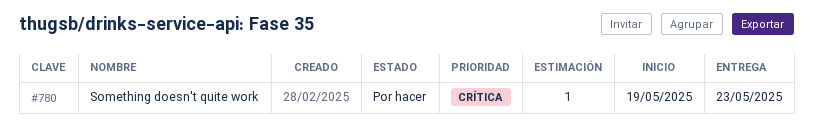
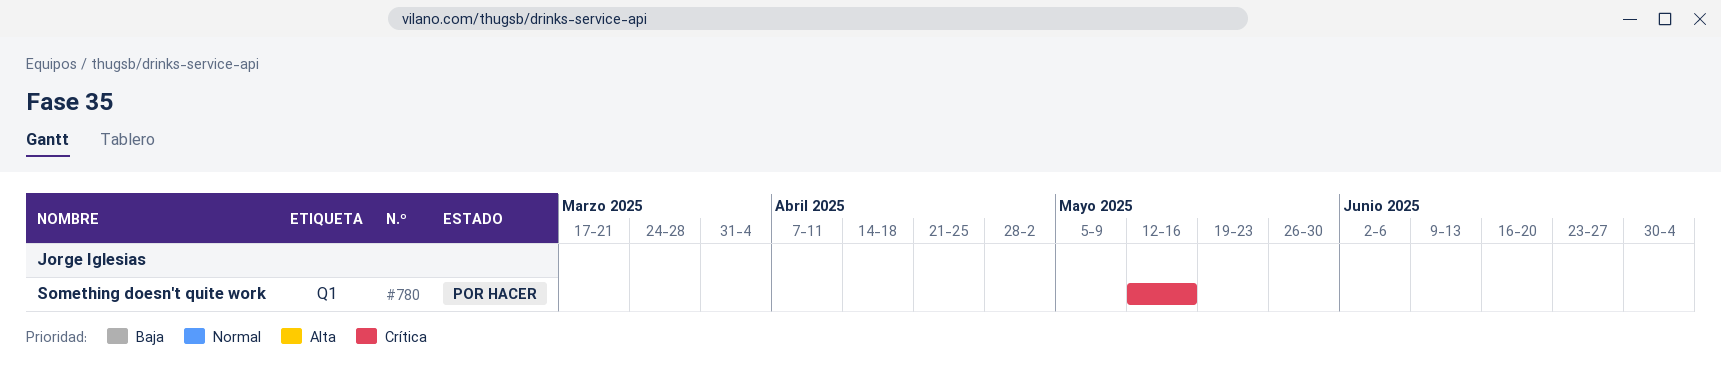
#780, start: May 19 -> May 12
#780, due: May 23 -> May 16

